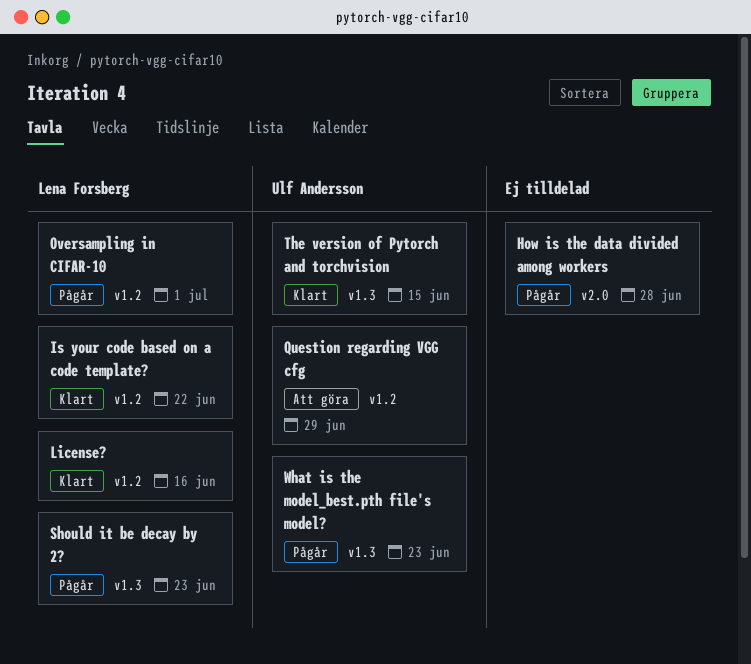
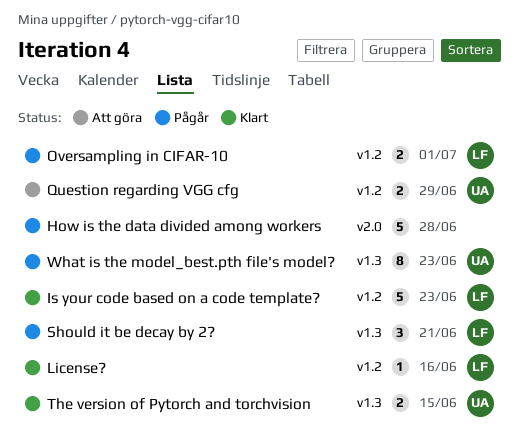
Is your code based on a code template?, due: Jun 22 -> Jun 23
Should it be decay by 2?, due: Jun 23 -> Jun 21

